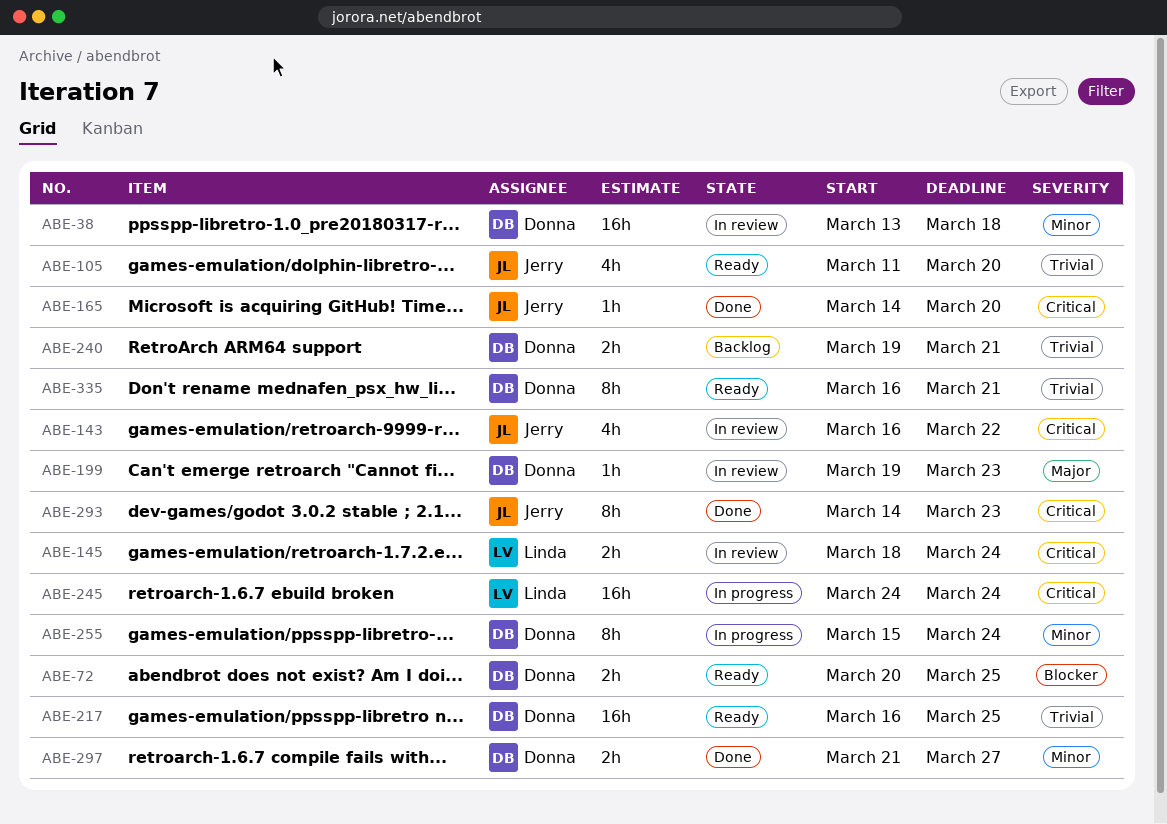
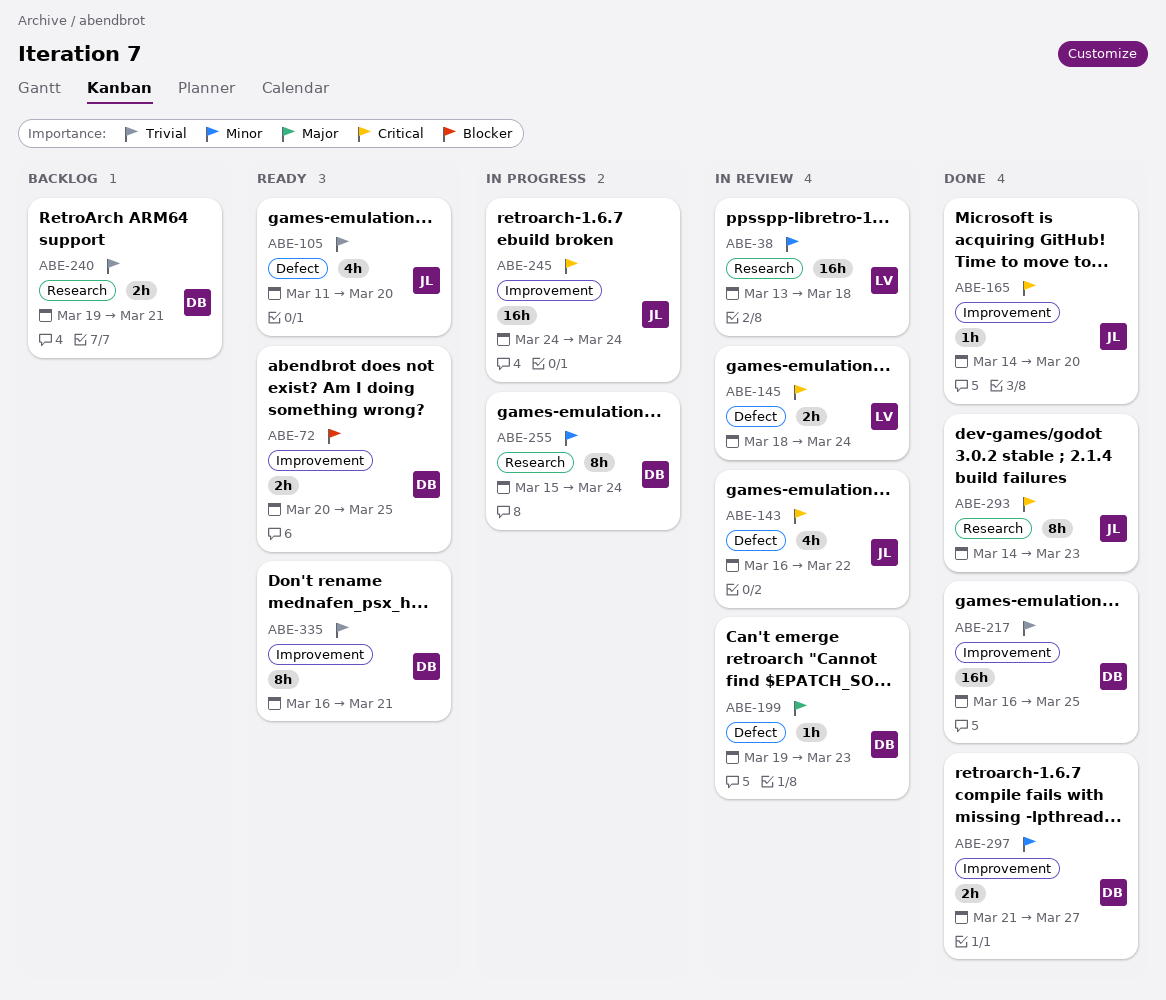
ABE-38, owner: Donna -> Linda
ABE-217, status: Ready -> Done
ABE-245, owner: Linda -> Jerry

